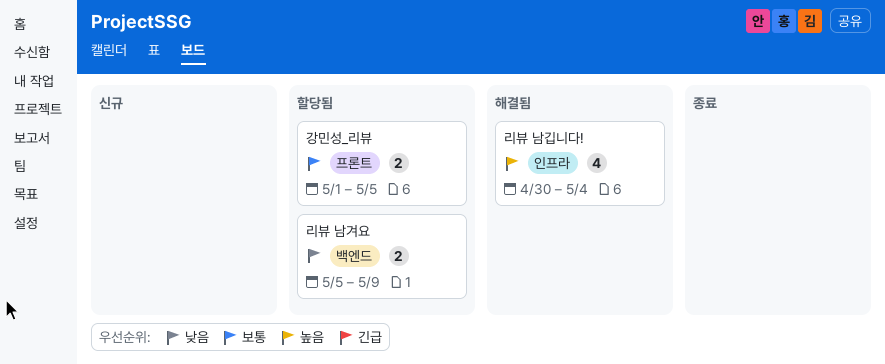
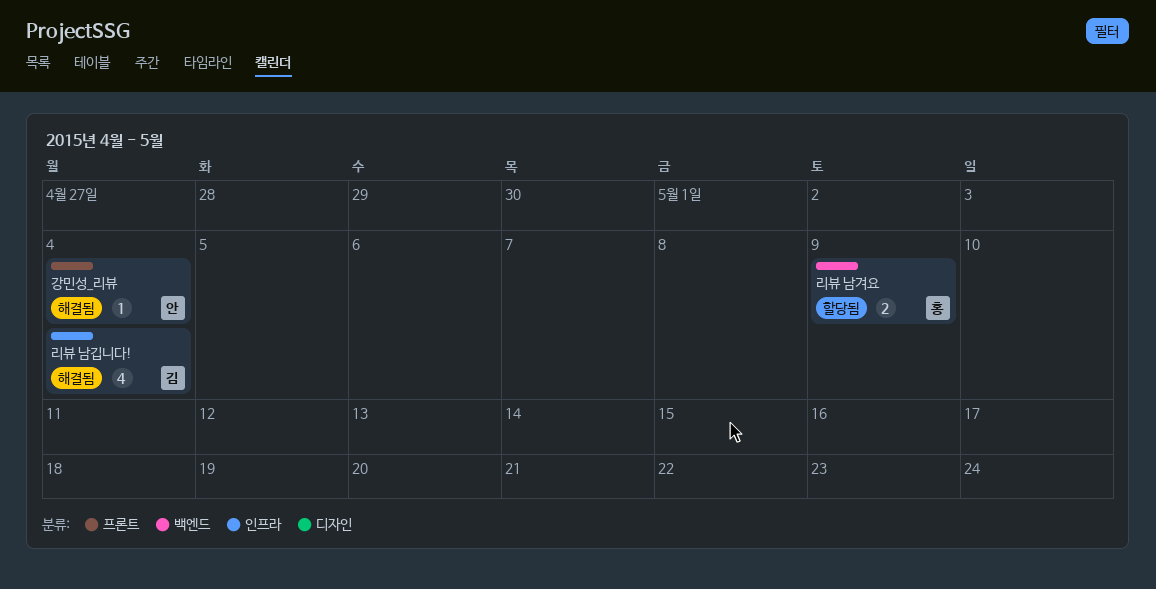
강민성_리뷰, status: 할당됨 -> 해결됨
강민성_리뷰, estimate: 2 -> 1
강민성_리뷰, due: May 5 -> May 4

